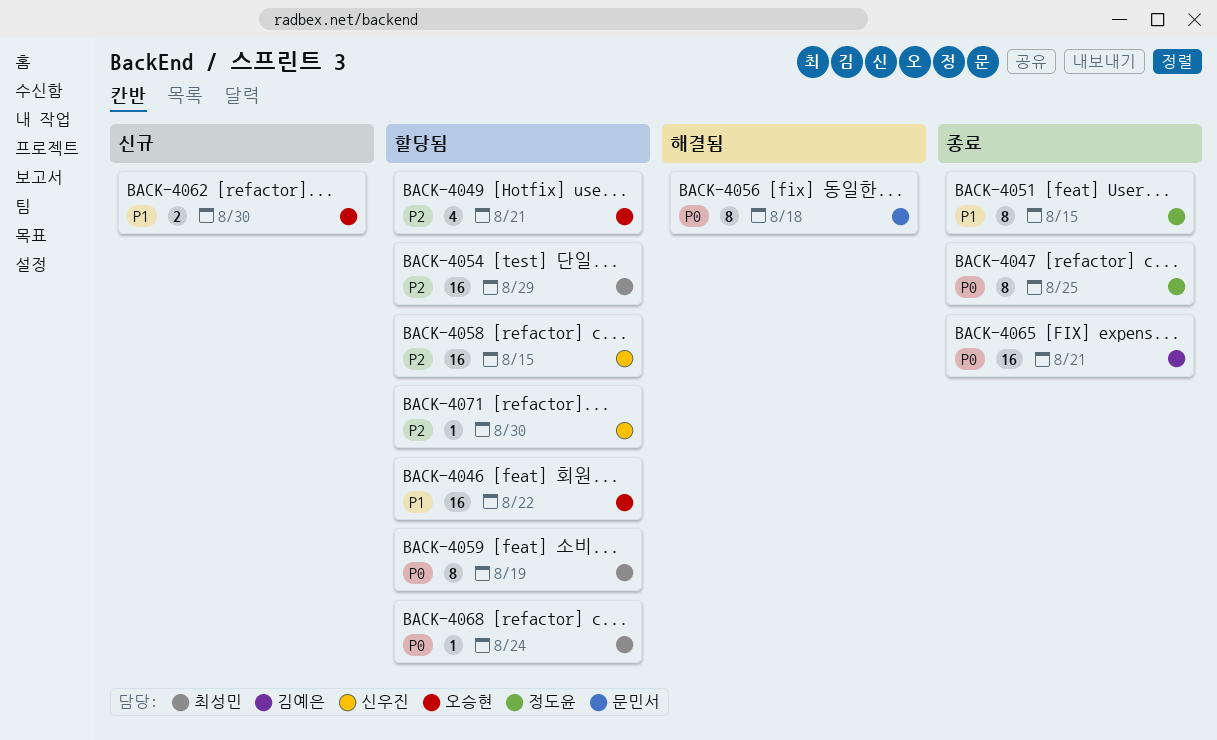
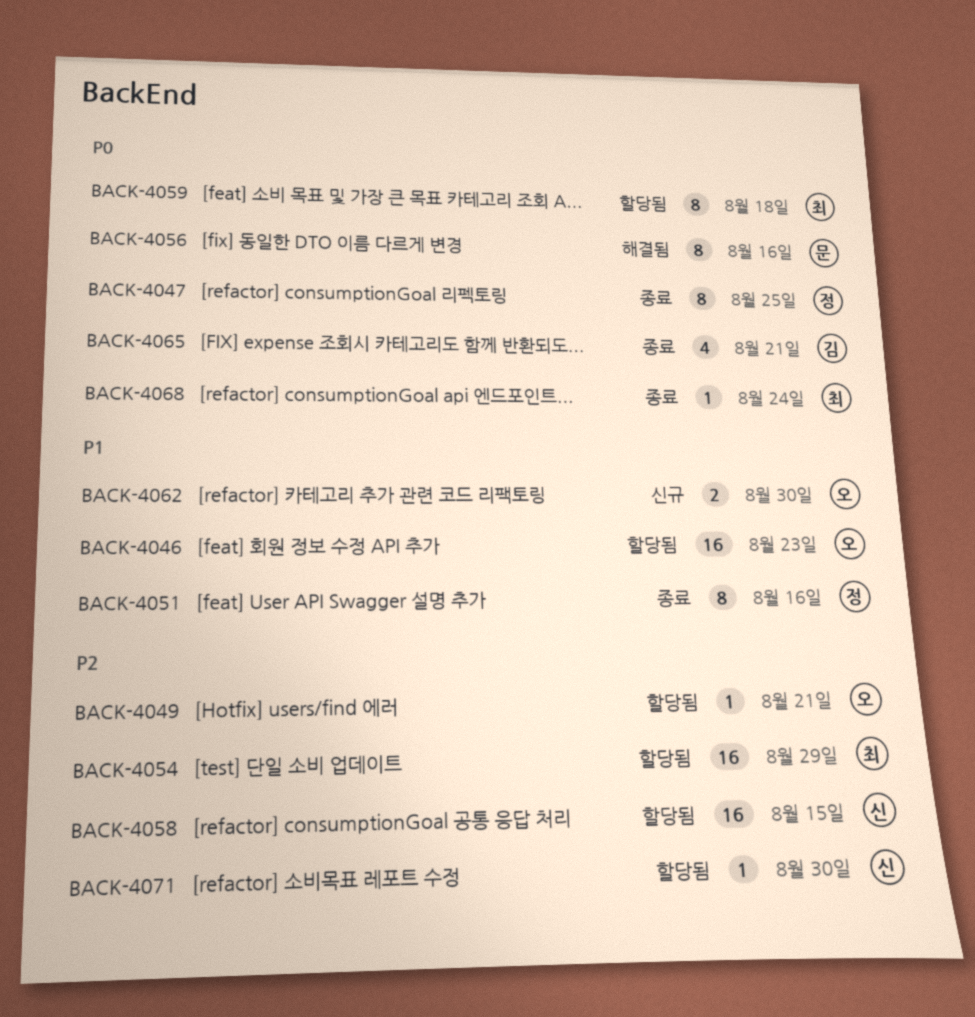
BACK-4046, due: Aug 22 -> Aug 23
BACK-4049, estimate: 4 -> 1
BACK-4051, due: Aug 15 -> Aug 16
BACK-4056, due: Aug 18 -> Aug 16
BACK-4059, due: Aug 19 -> Aug 18
BACK-4065, estimate: 16 -> 4
BACK-4068, status: 할당됨 -> 종료

